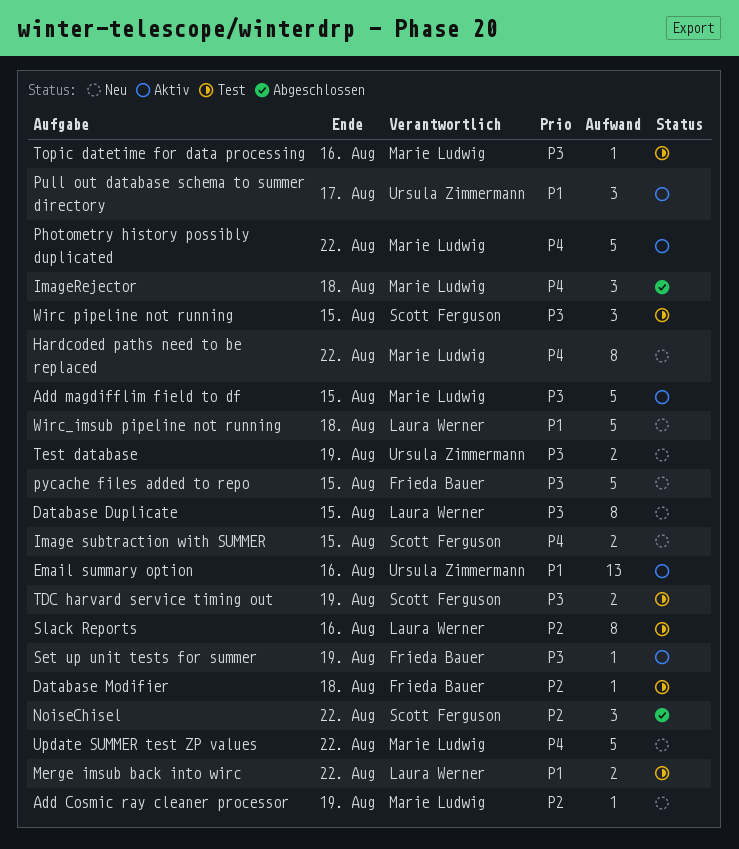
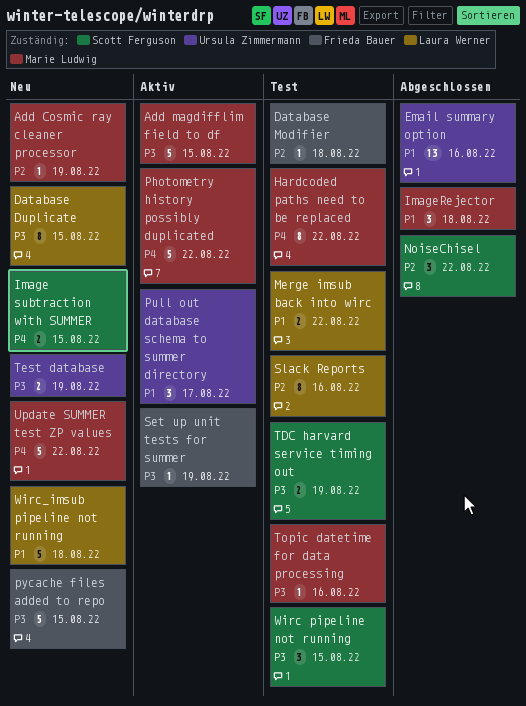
Email summary option, status: Aktiv -> Abgeschlossen
Hardcoded paths need to be replaced, status: Neu -> Test
ImageRejector, priority: P4 -> P1

